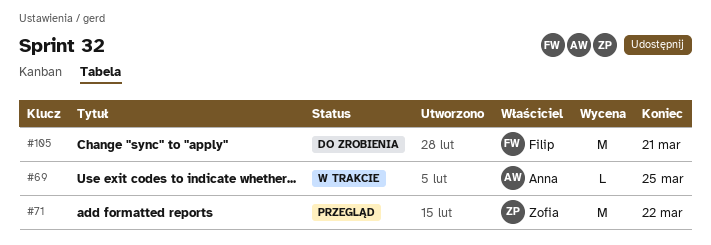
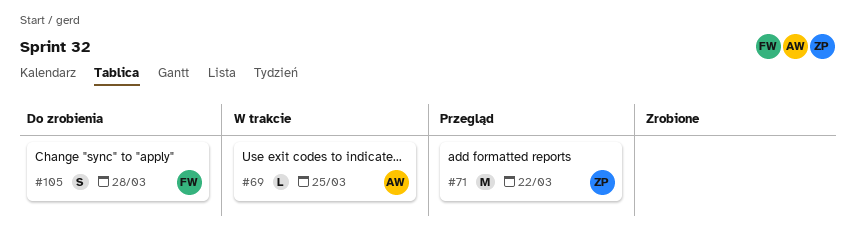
#105, estimate: M -> S
#105, due: Mar 21 -> Mar 28

